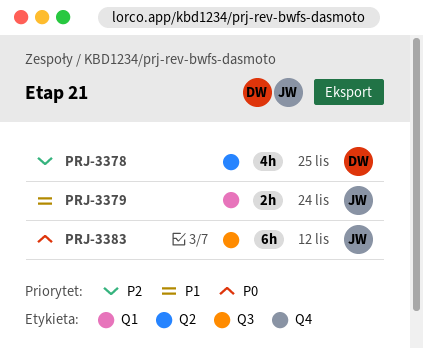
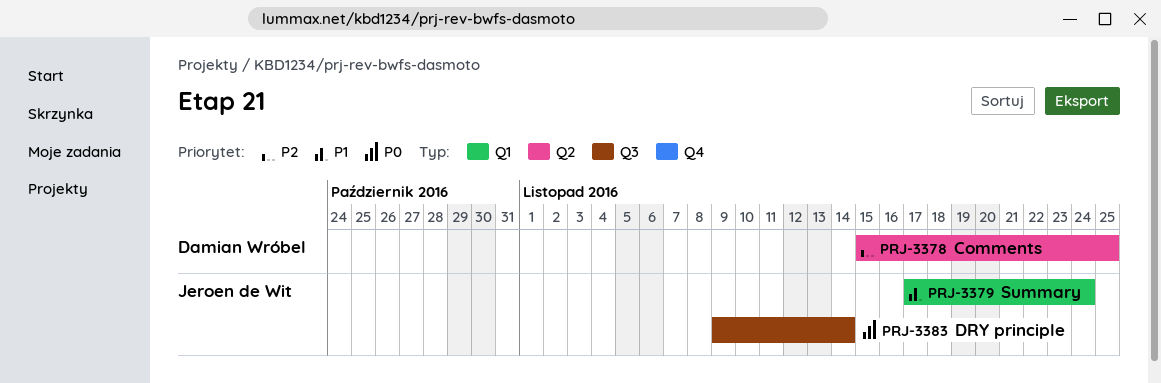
PRJ-3383, due: Nov 12 -> Nov 14

